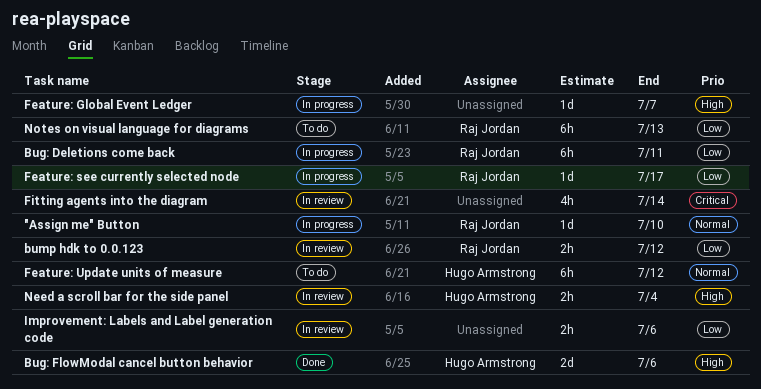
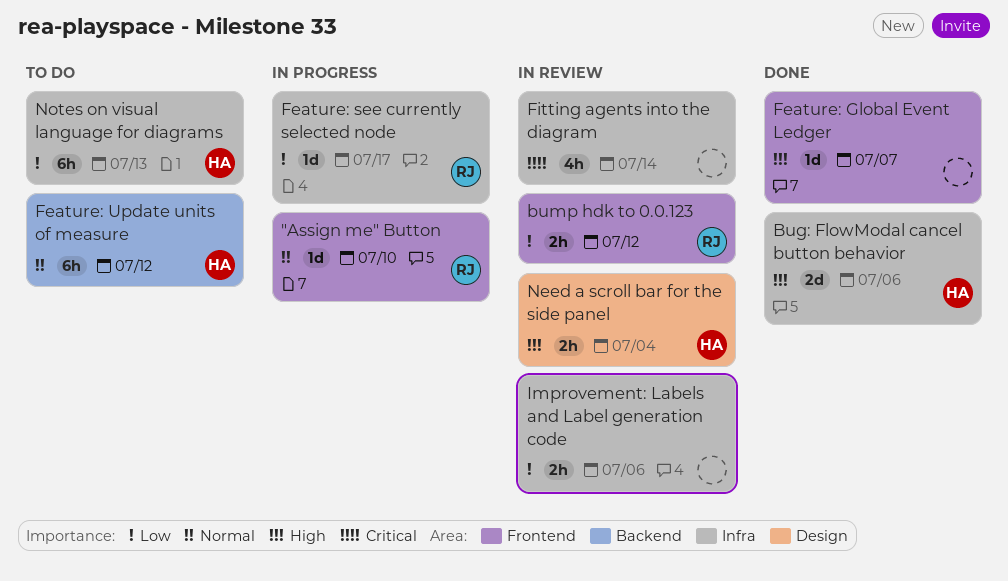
Bug: Deletions come back: present -> none
Feature: Global Event Ledger, status: In progress -> Done
Notes on visual language for diagrams, owner: Raj Jordan -> Hugo Armstrong

